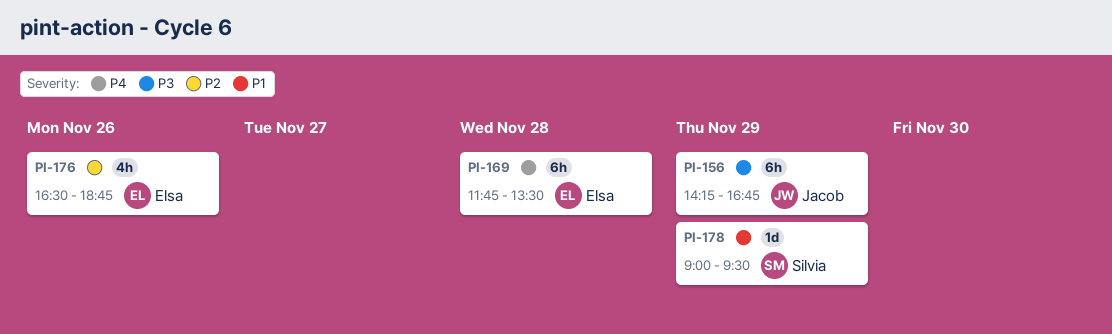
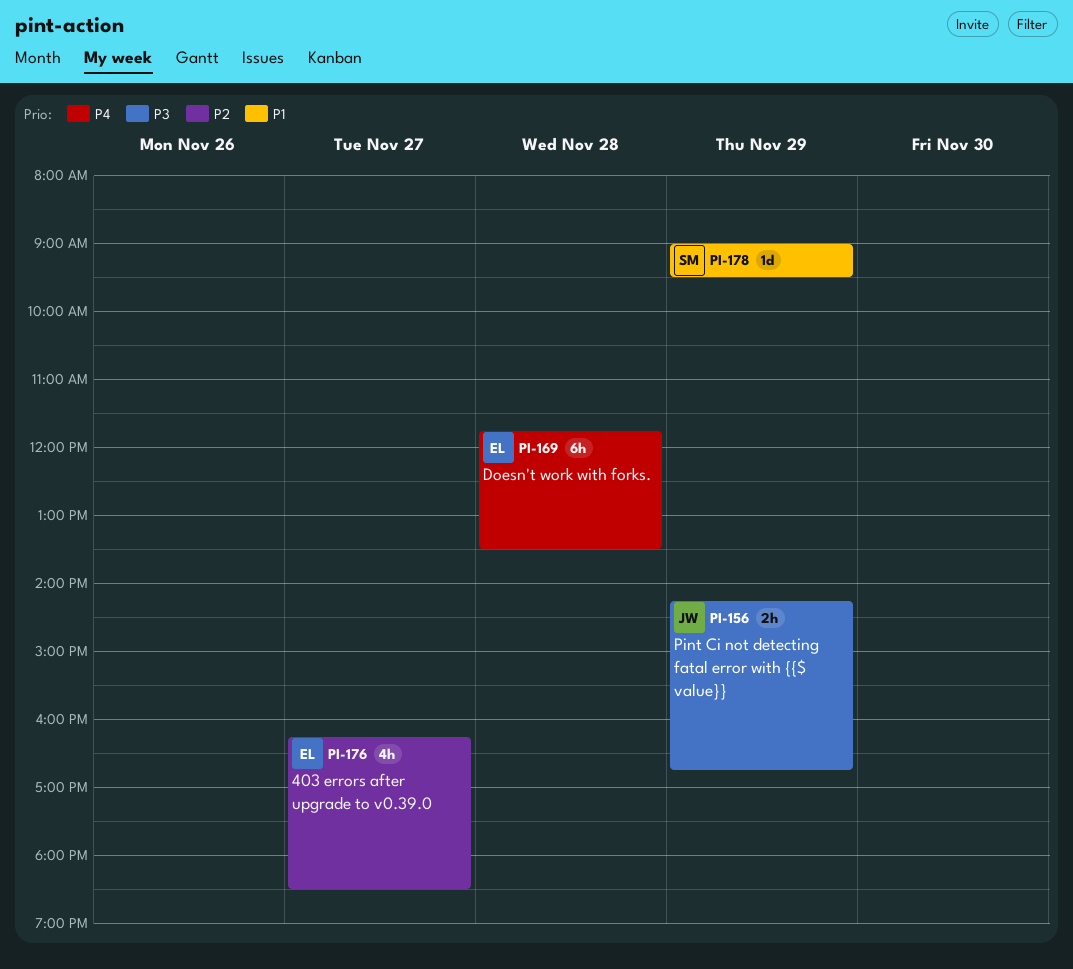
PI-156, estimate: 6h -> 2h
PI-176, day: Nov 26 -> Nov 27
PI-176, begins: 16:30 -> 16:15
PI-176, ends: 18:45 -> 18:30

